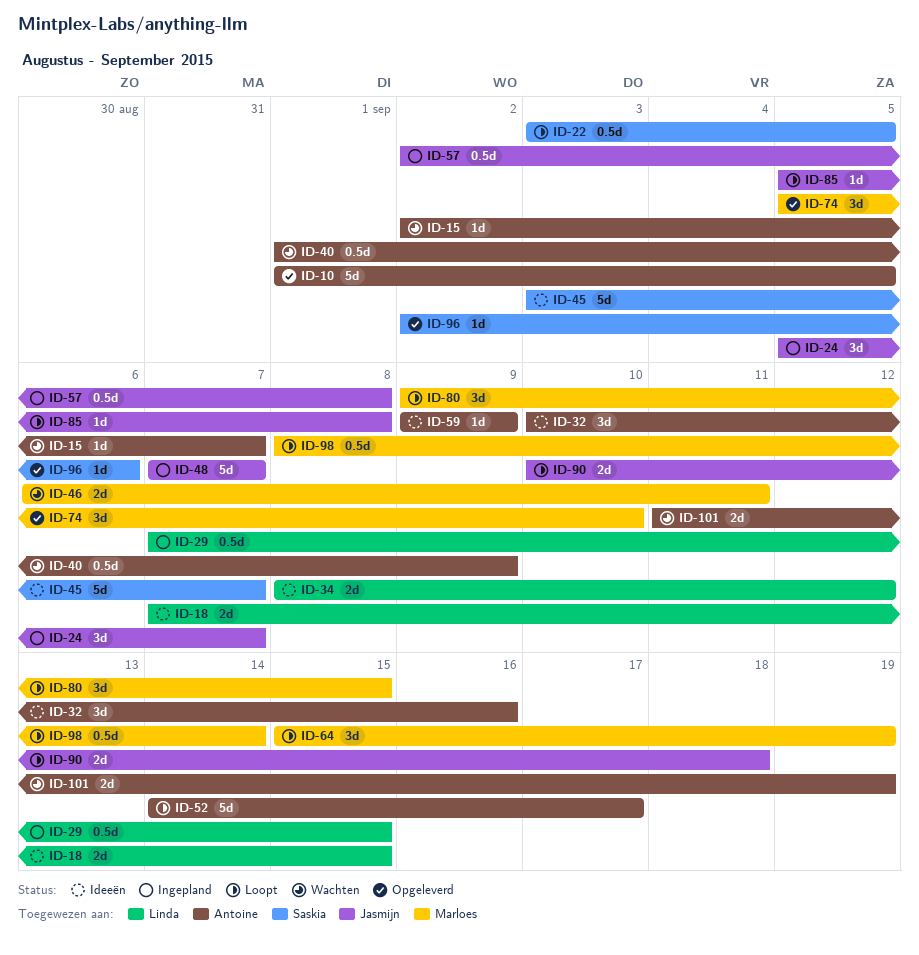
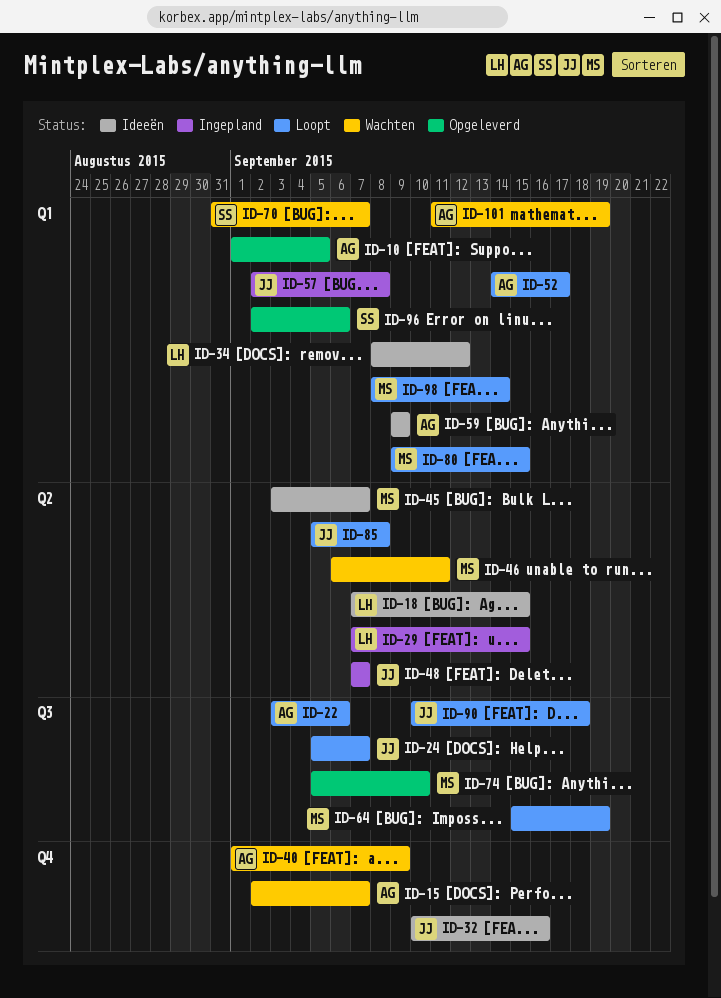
ID-22, owner: Saskia -> Antoine
ID-22, due: Sep 5 -> Sep 6
ID-24, status: Ingepland -> Loopt
ID-32, owner: Antoine -> Jasmijn
ID-45, owner: Saskia -> Marloes
ID-70: none -> present

